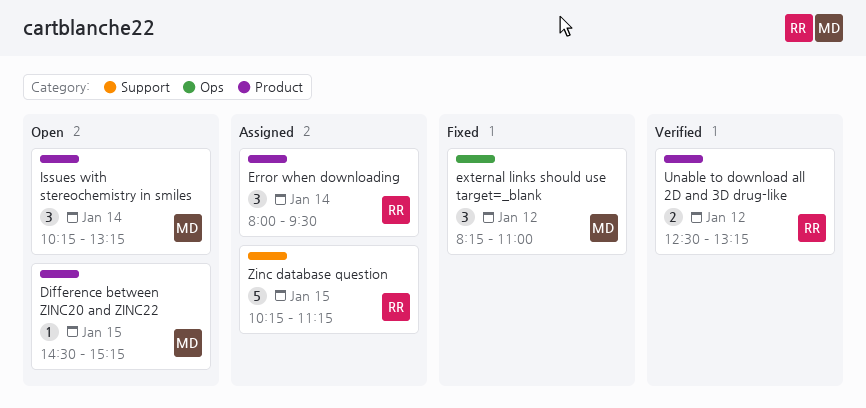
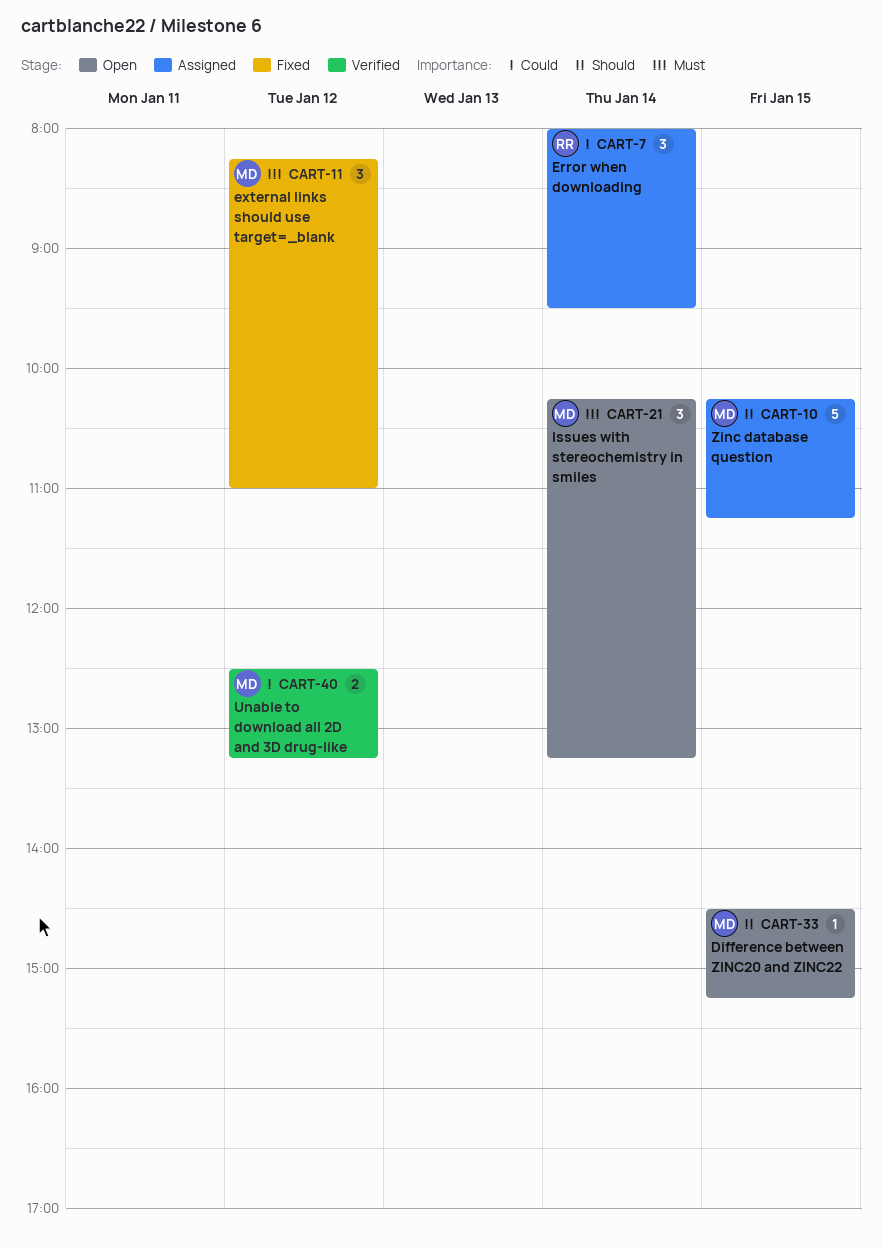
Unable to download all 2D and 3D drug-like, owner: RR -> MD
Zinc database question, owner: RR -> MD

